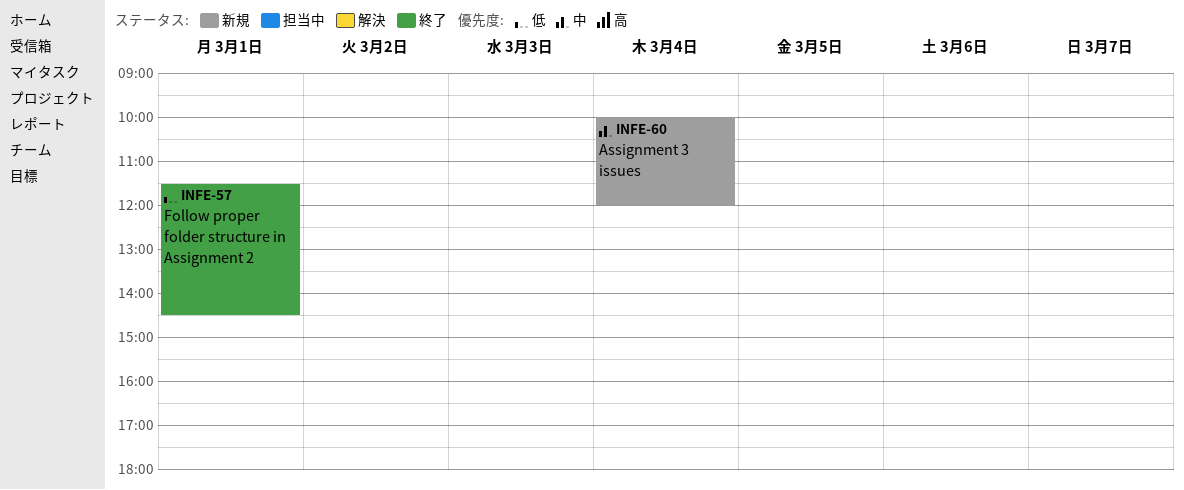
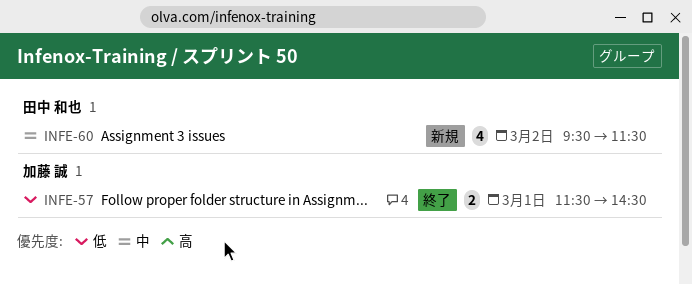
INFE-60, day: Mar 4 -> Mar 2
INFE-60, begins: 10:00 -> 09:30
INFE-60, ends: 12:00 -> 11:30

